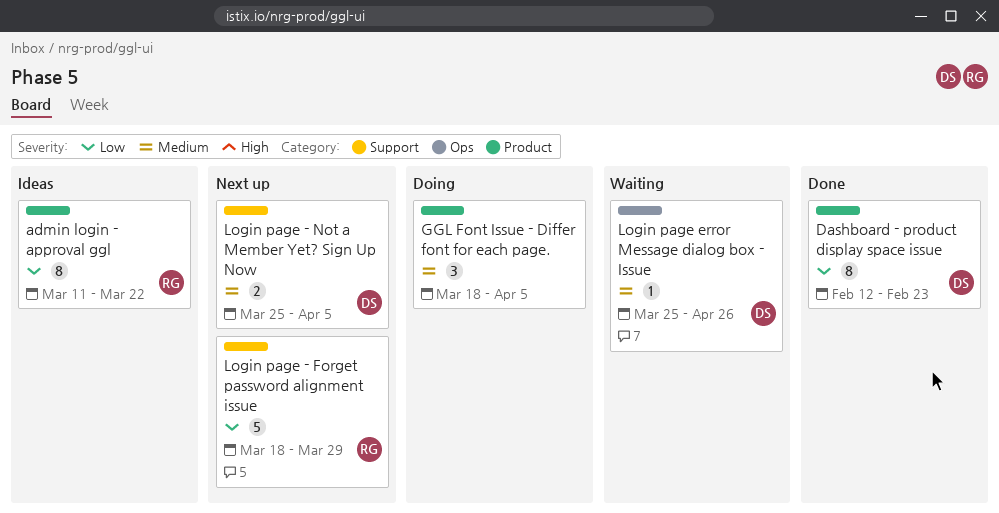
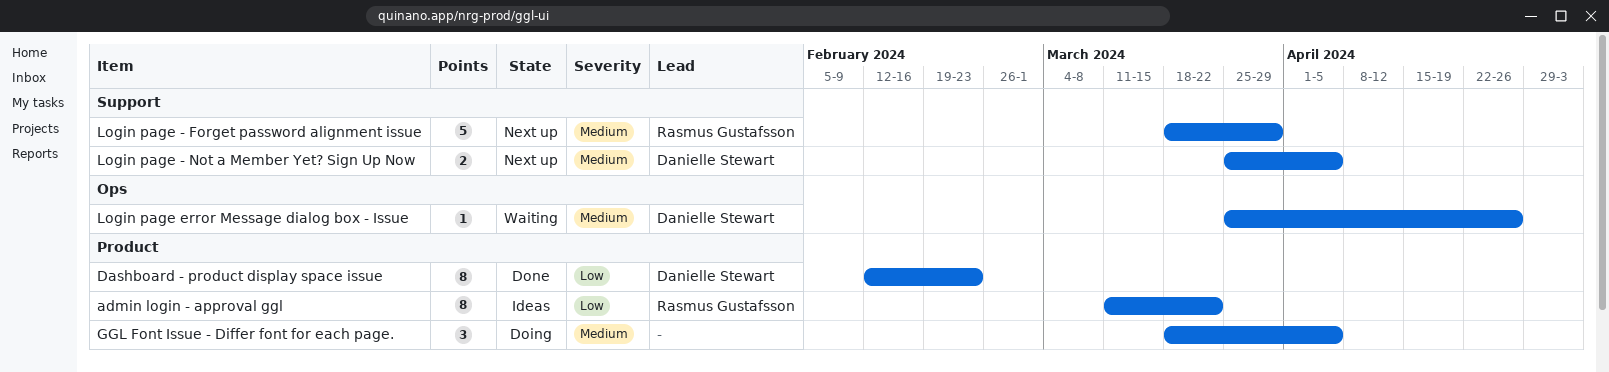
Login page - Forget password alignment issue, priority: Low -> Medium

